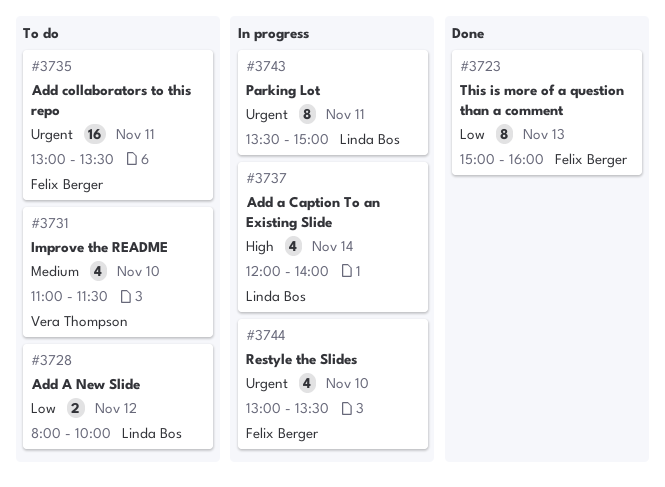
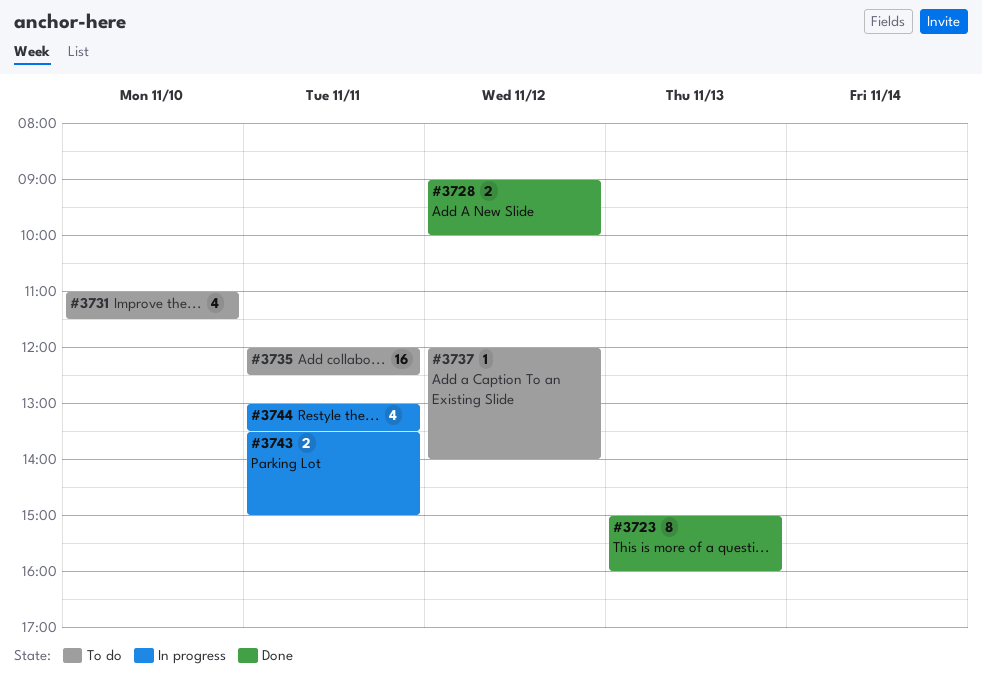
#3728, status: To do -> Done
#3728, begins: 08:00 -> 09:00
#3735, begins: 13:00 -> 12:00
#3735, ends: 13:30 -> 12:30
#3737, status: In progress -> To do
#3737, estimate: 4 -> 1
#3737, day: Nov 14 -> Nov 12
#3743, estimate: 8 -> 2
#3744, day: Nov 10 -> Nov 11

